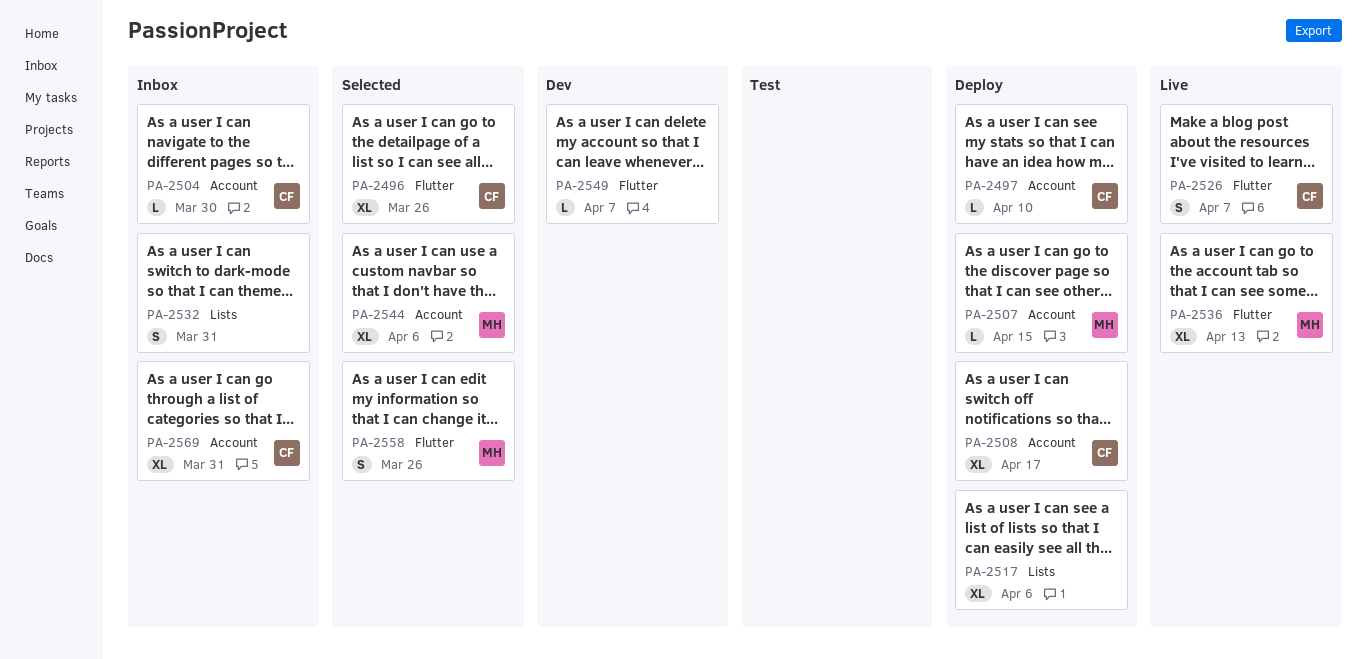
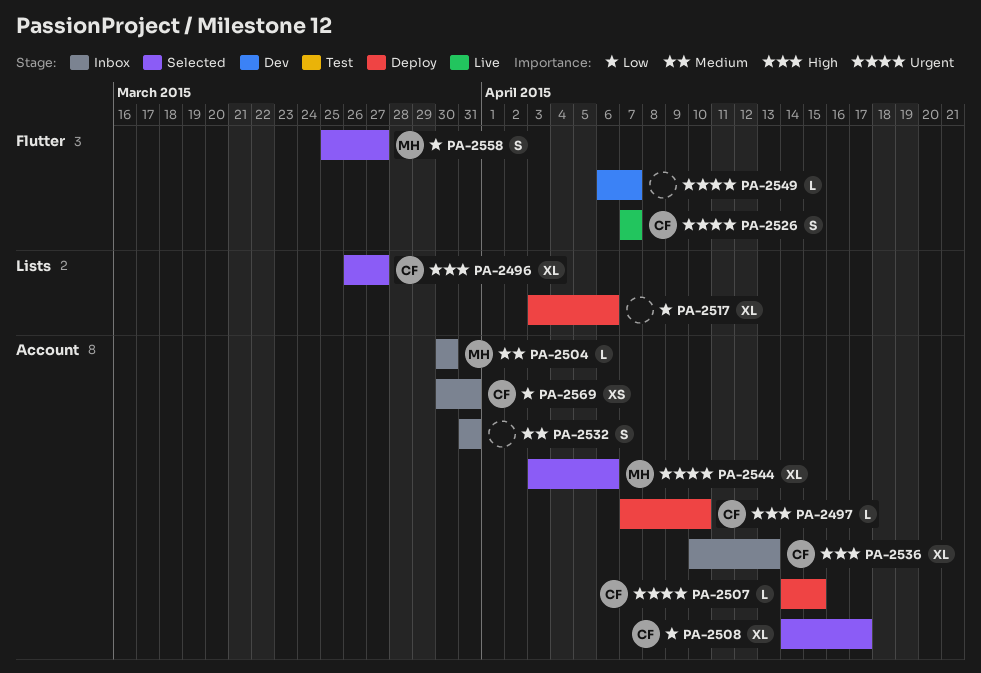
PA-2496, label: Flutter -> Lists
PA-2496, due: Mar 26 -> Mar 27
PA-2504, owner: CF -> MH
PA-2507, owner: MH -> CF
PA-2508, status: Deploy -> Selected
PA-2532, label: Lists -> Account
PA-2536, status: Live -> Inbox
PA-2536, owner: MH -> CF
PA-2536, label: Flutter -> Account
PA-2558, due: Mar 26 -> Mar 27
PA-2569, estimate: XL -> XS

